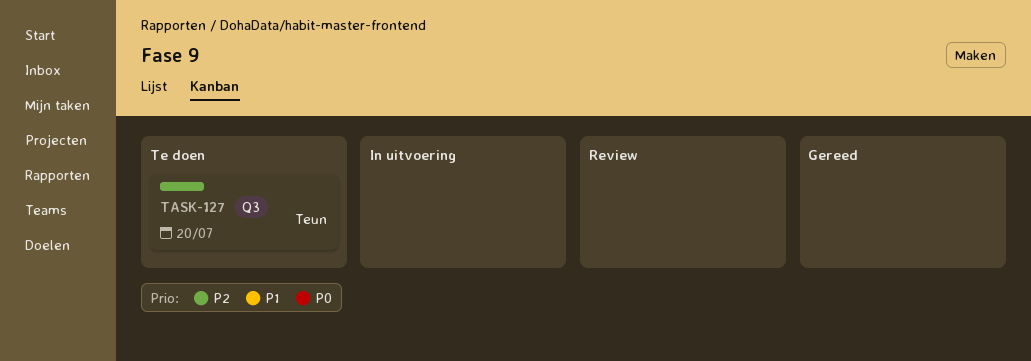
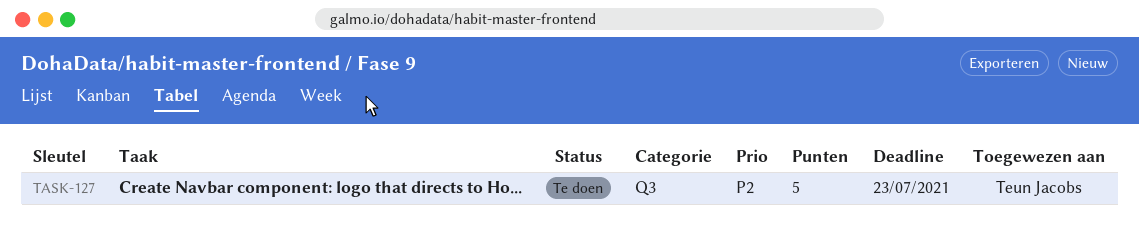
TASK-127, due: Jul 20 -> Jul 23

